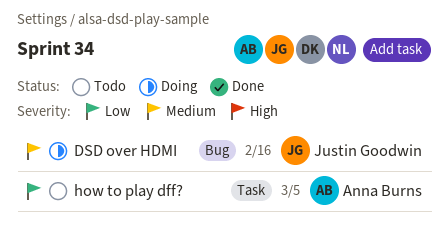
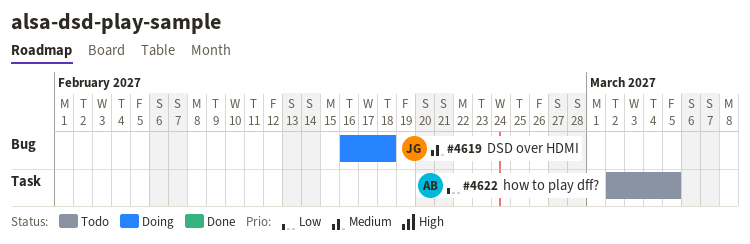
DSD over HDMI, due: Feb 16 -> Feb 18

